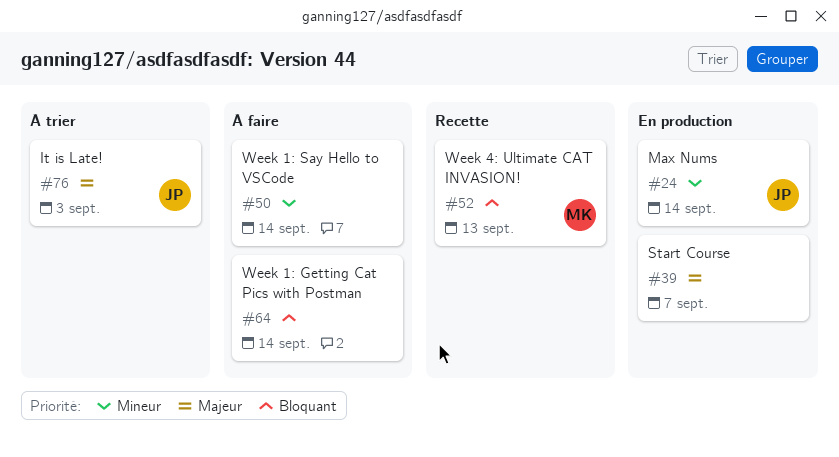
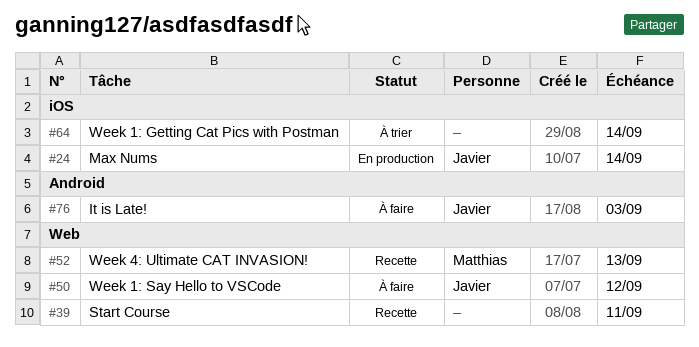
#39, status: En production -> Recette
#39, due: Sep 7 -> Sep 11
#50, owner: none -> Javier
#50, due: Sep 14 -> Sep 12
#64, status: À faire -> À trier
#76, status: À trier -> À faire

